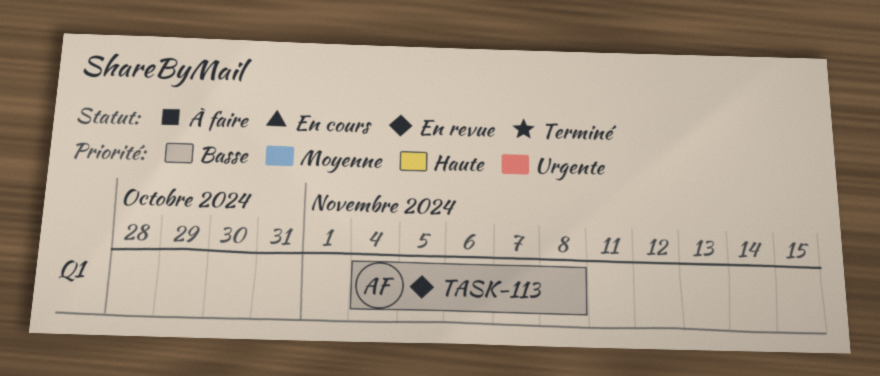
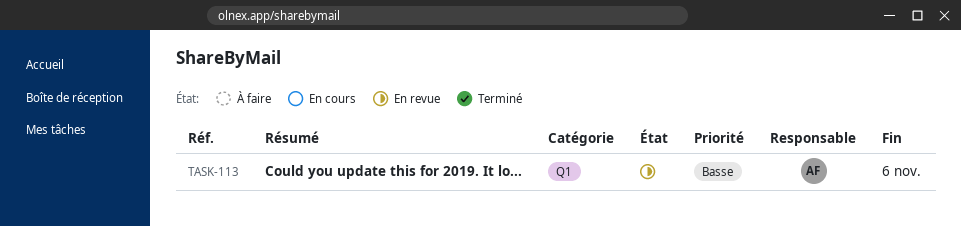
TASK-113, due: Nov 8 -> Nov 6

